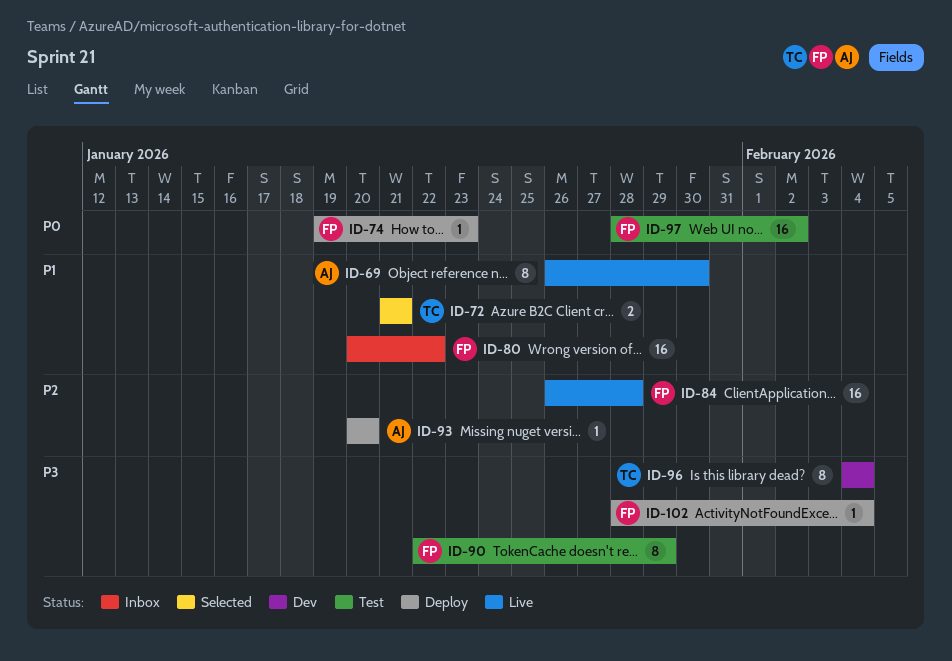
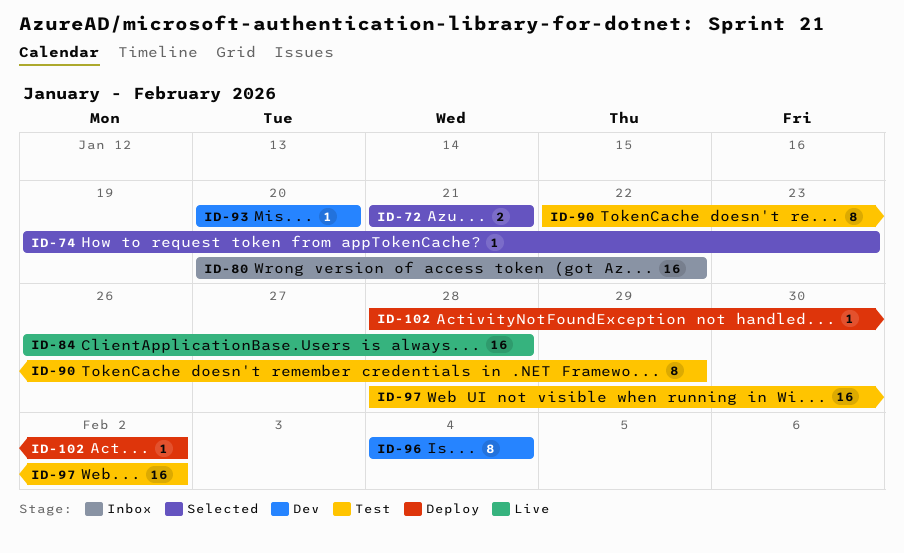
ID-69: present -> none
ID-74, status: Deploy -> Selected
ID-93, status: Deploy -> Dev
ID-102, due: Feb 4 -> Feb 2

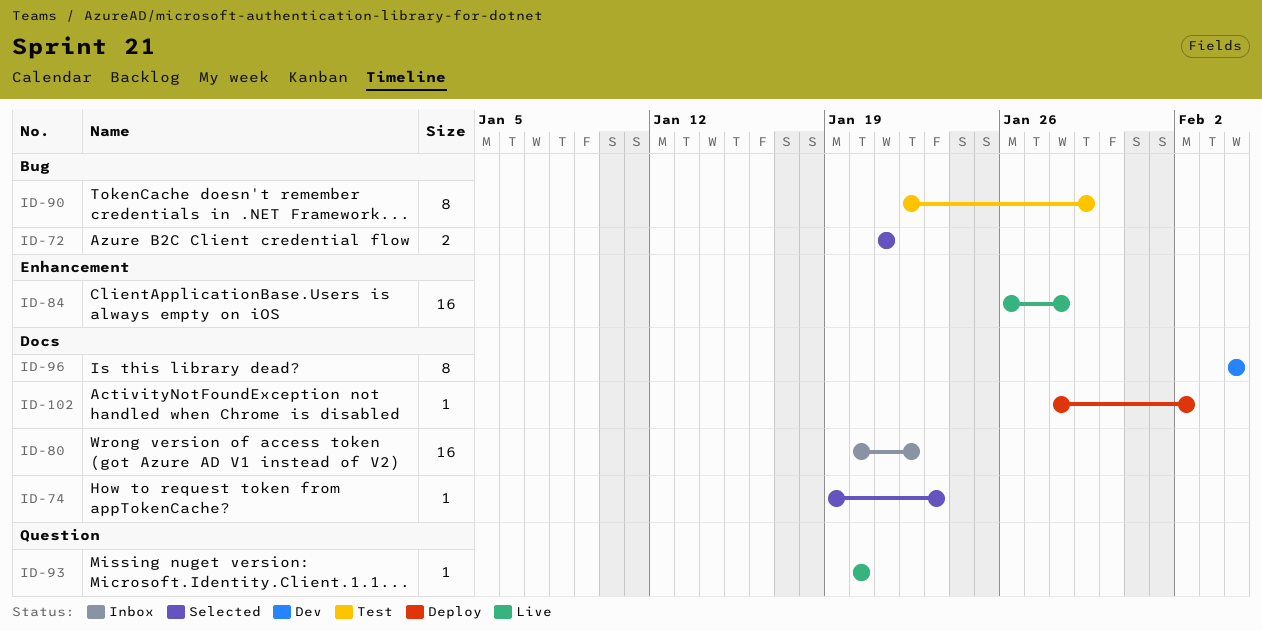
ID-93, status: Dev -> Live
ID-97: present -> none

